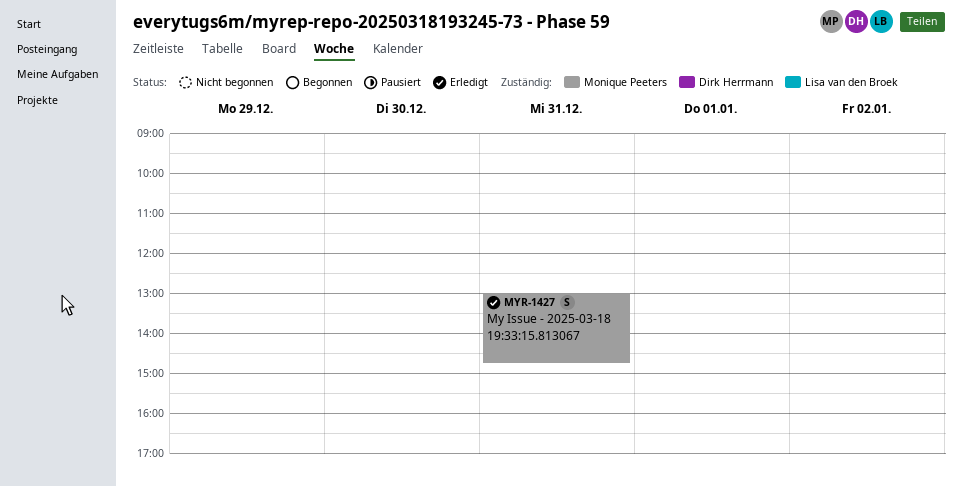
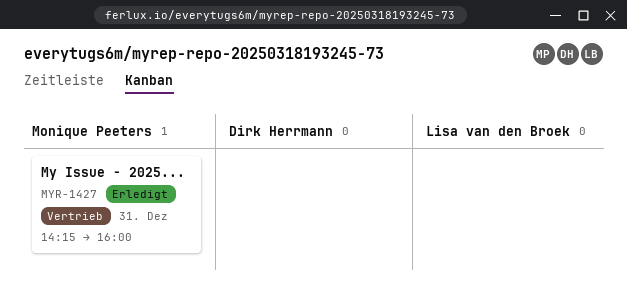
MYR-1427, begins: 13:00 -> 14:15
MYR-1427, ends: 14:45 -> 16:00

